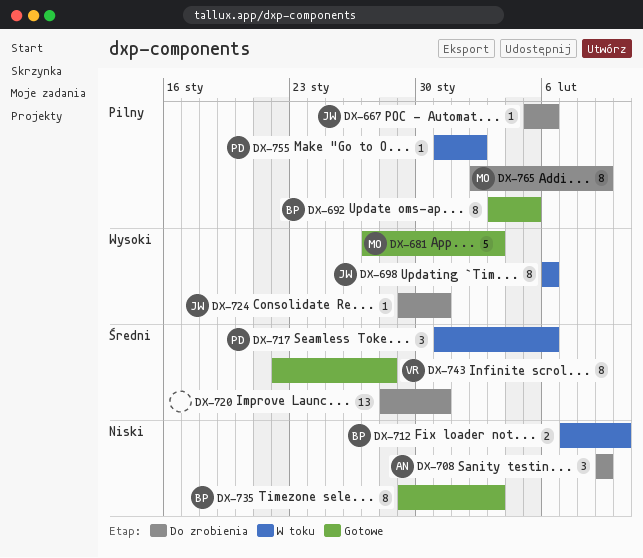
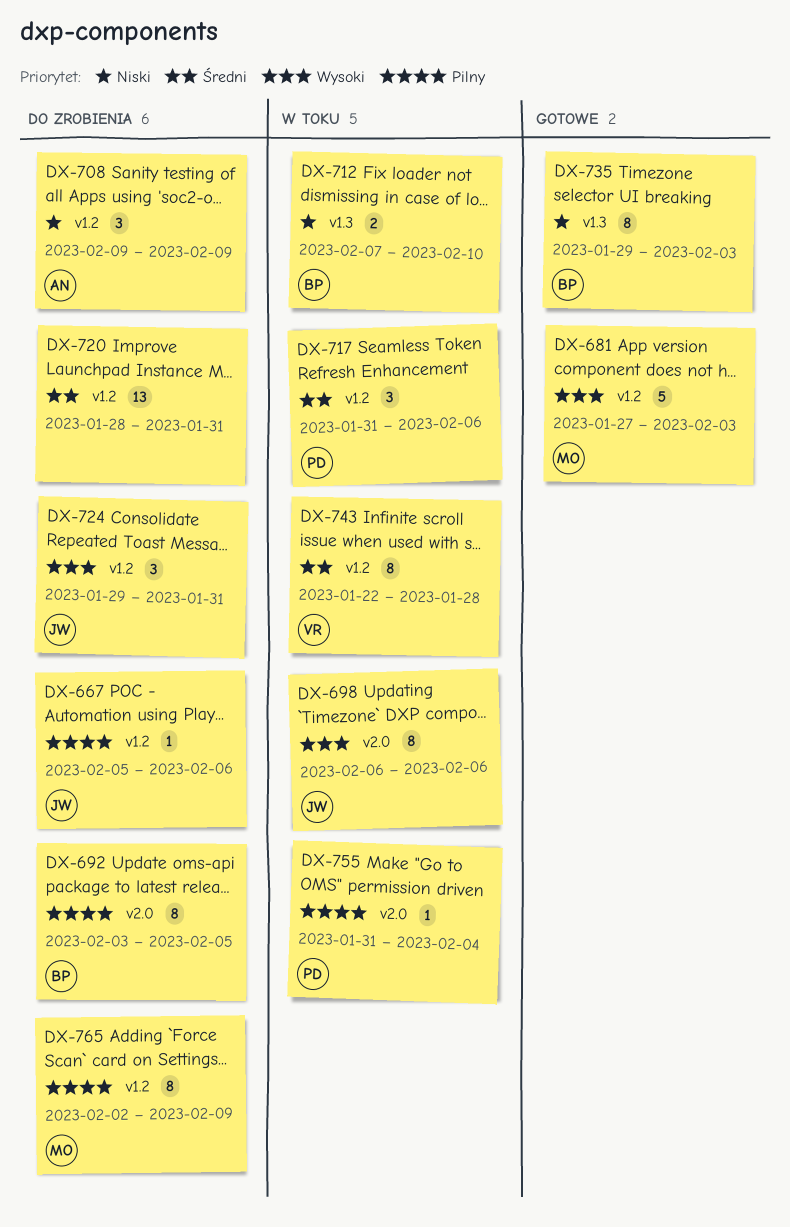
DX-692, status: Gotowe -> Do zrobienia
DX-724, estimate: 1 -> 3
DX-743, status: Gotowe -> W toku
DX-755, due: Feb 2 -> Feb 4

